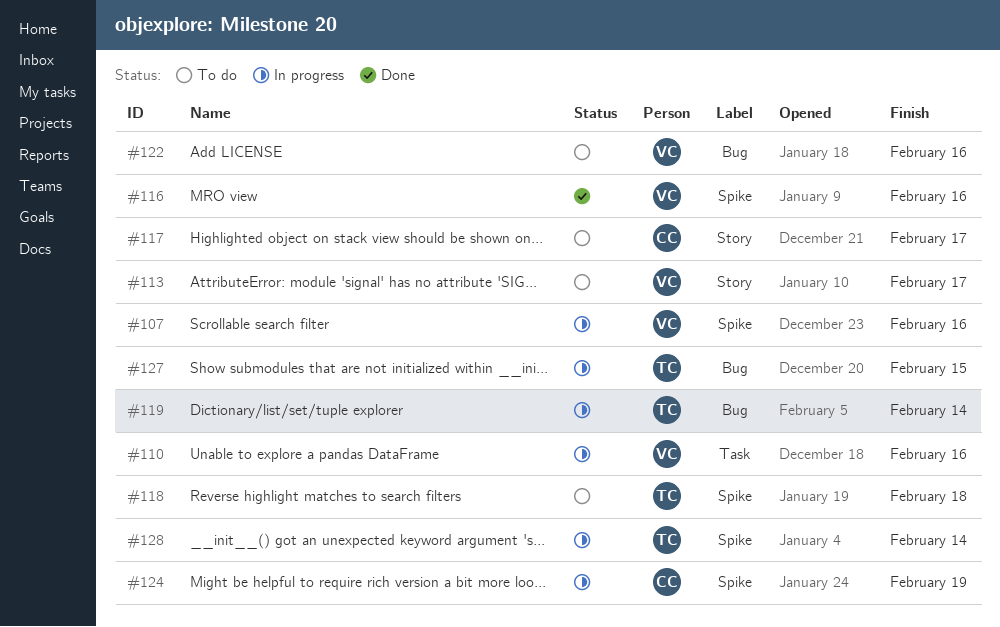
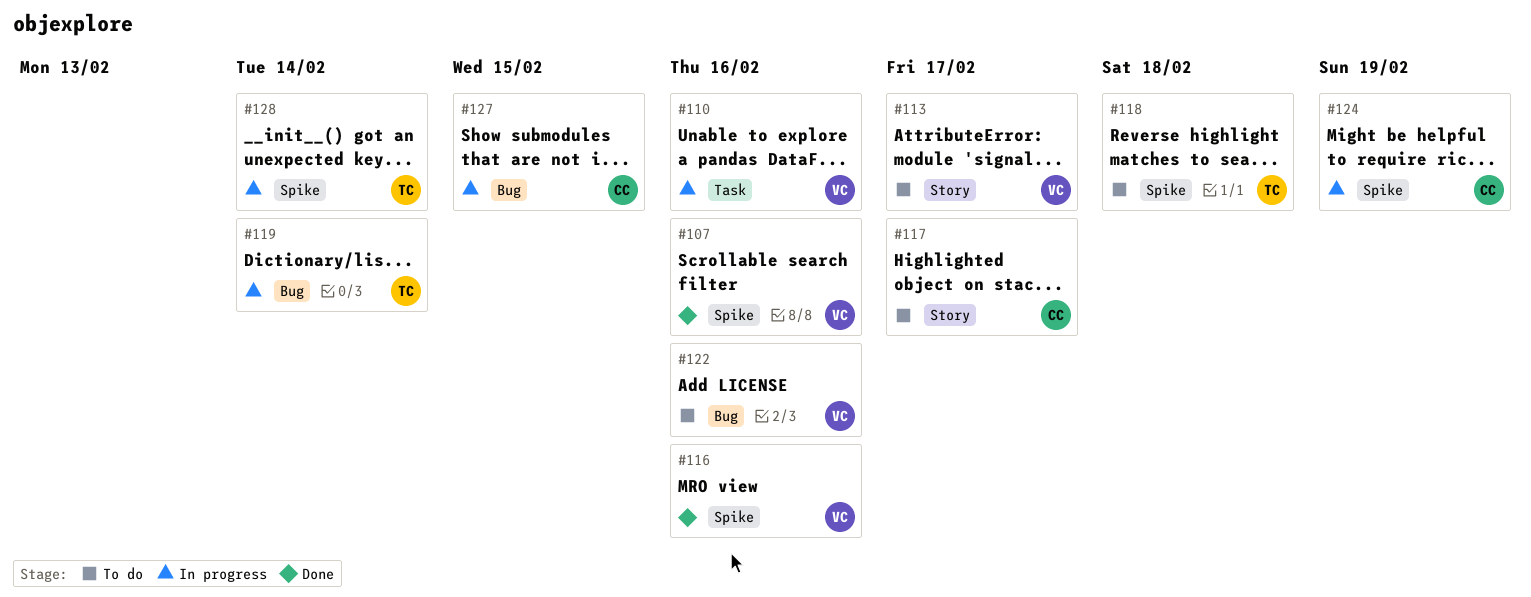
#107, status: In progress -> Done
#127, owner: TC -> CC

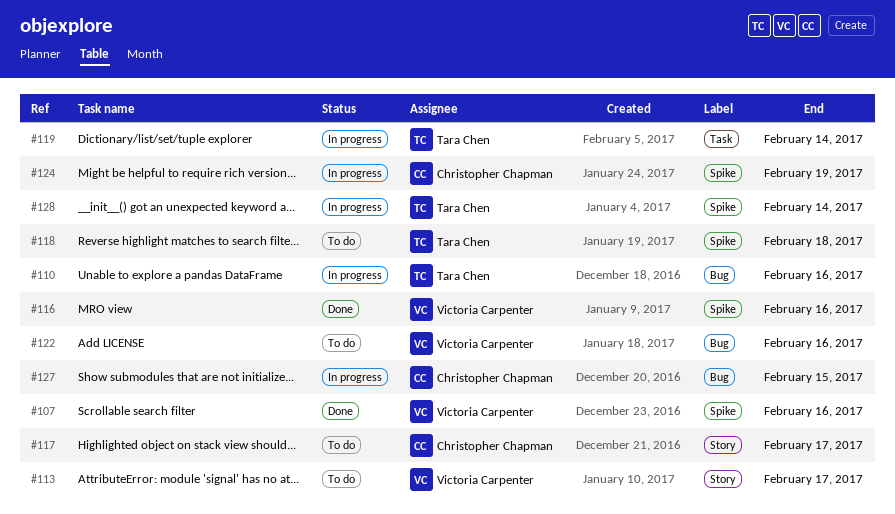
#110, owner: Victoria Carpenter -> Tara Chen
#110, label: Task -> Bug
#119, label: Bug -> Task

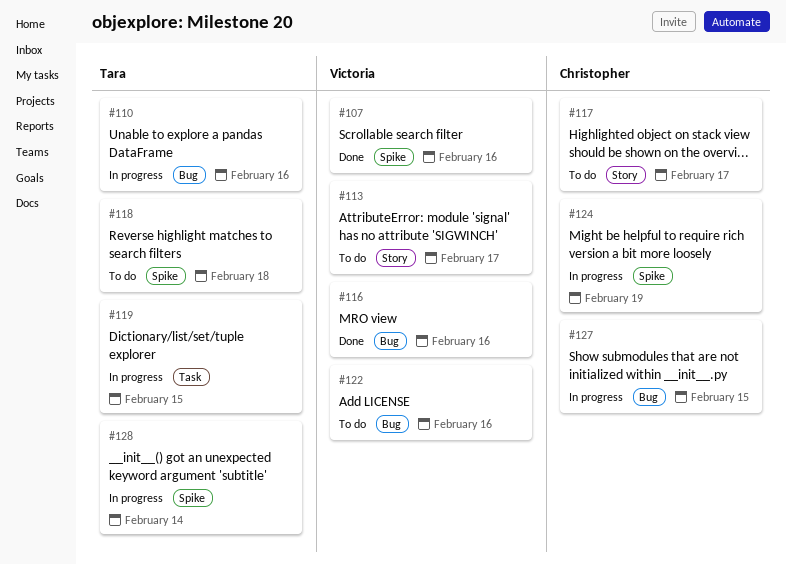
#116, label: Spike -> Bug
#119, due: Feb 14 -> Feb 15

